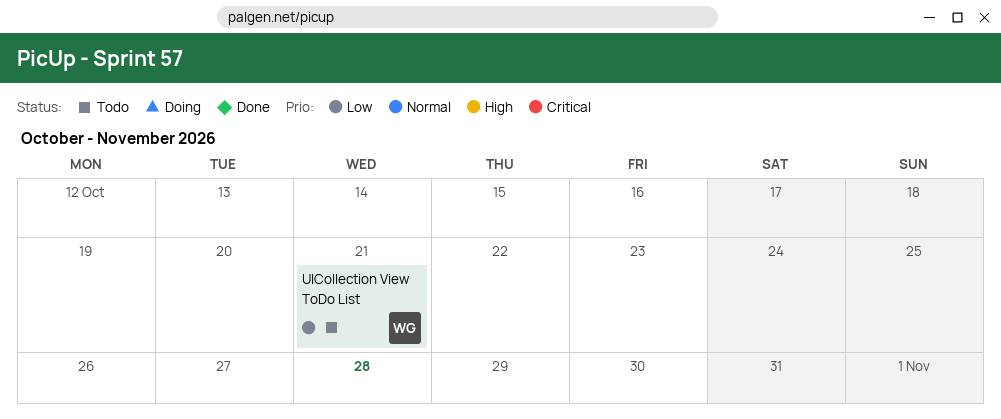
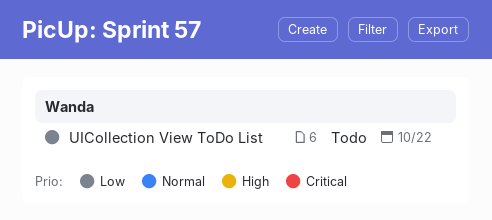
UICollection View ToDo List, due: Oct 21 -> Oct 22

